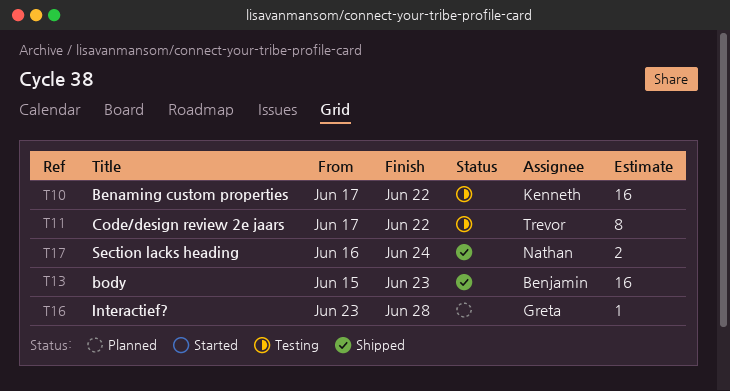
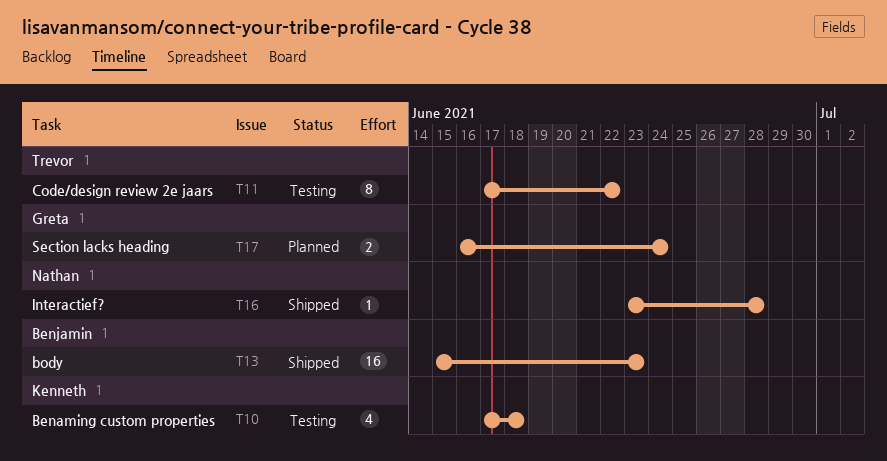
T10, estimate: 16 -> 4
T10, due: Jun 22 -> Jun 18
T16, status: Planned -> Shipped
T16, owner: Greta -> Nathan
T17, status: Shipped -> Planned
T17, owner: Nathan -> Greta

